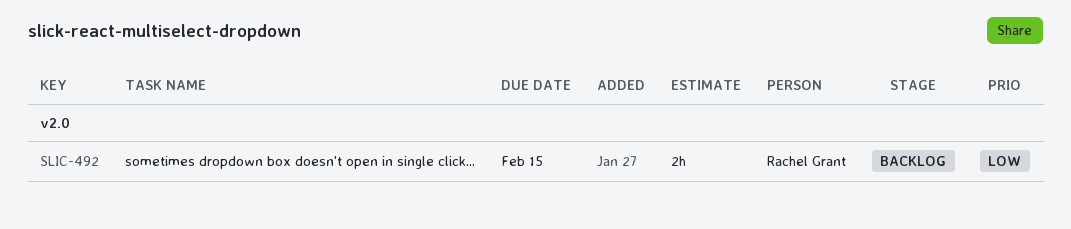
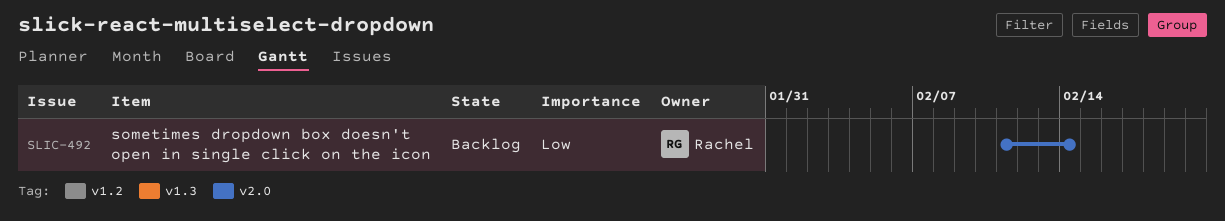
SLIC-492, due: Feb 15 -> Feb 14

